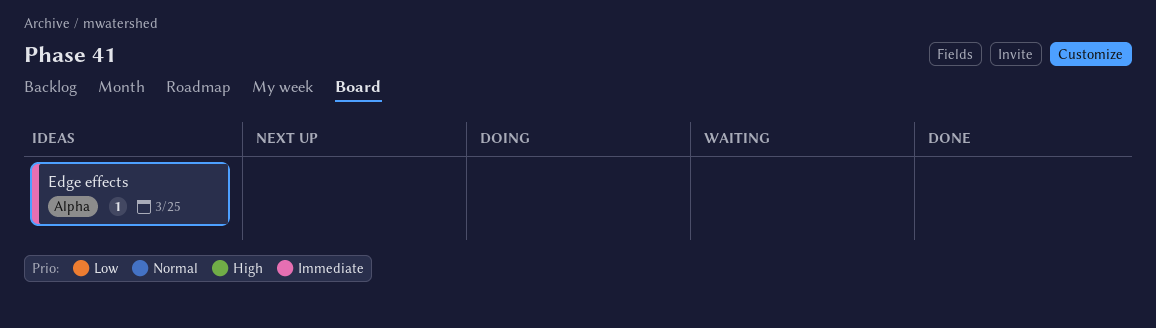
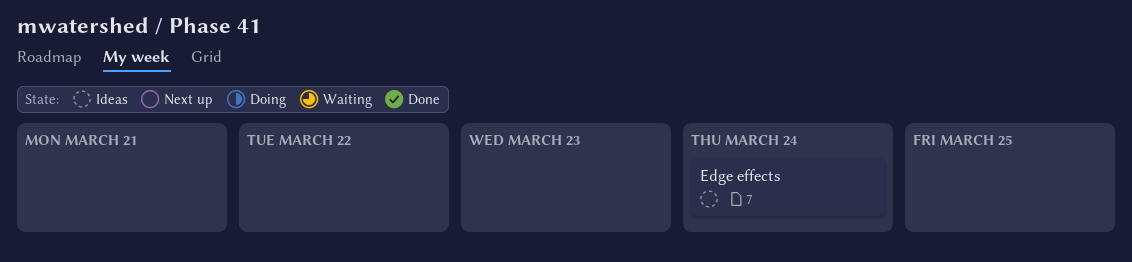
Edge effects, due: Mar 25 -> Mar 24

